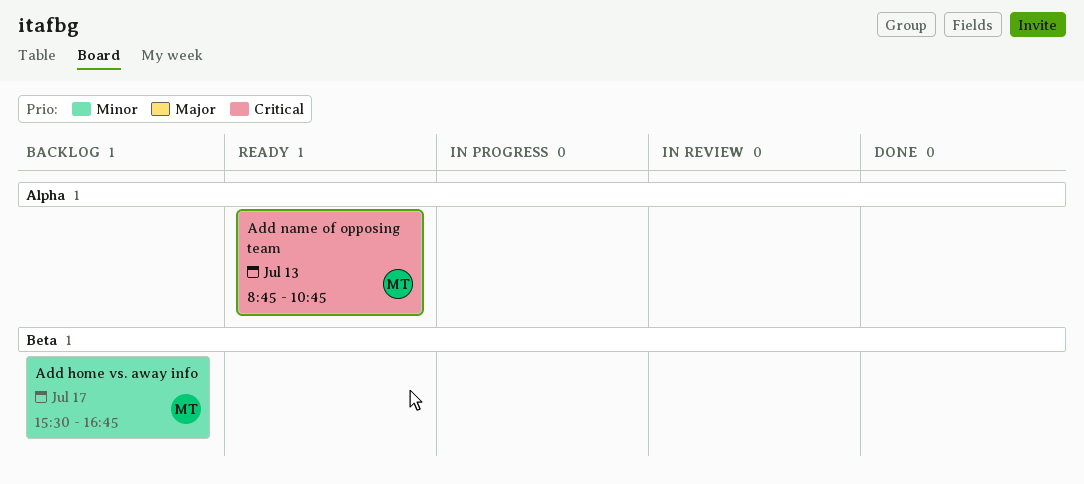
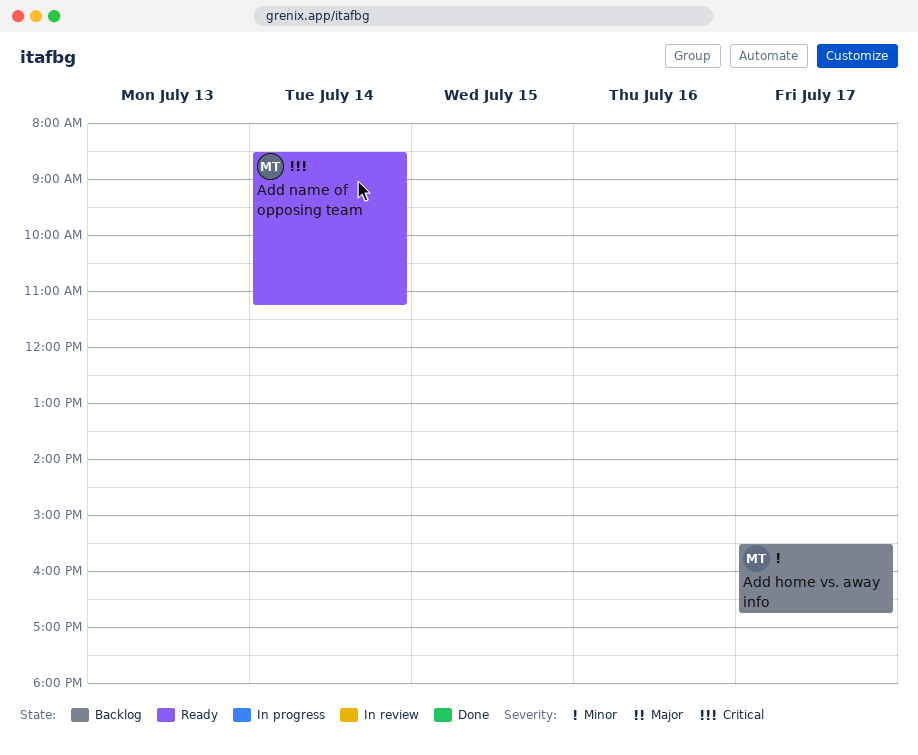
Add name of opposing team, day: Jul 13 -> Jul 14
Add name of opposing team, begins: 08:45 -> 08:30
Add name of opposing team, ends: 10:45 -> 11:15

